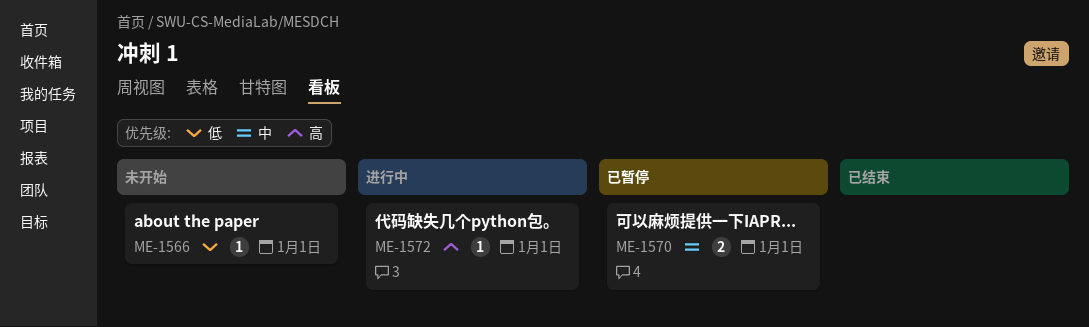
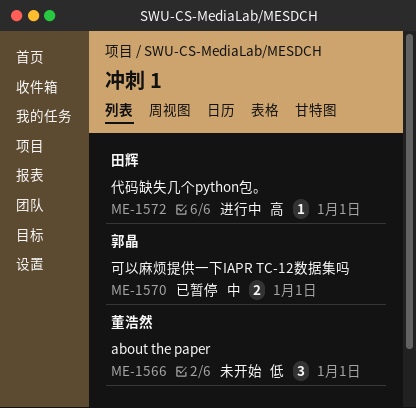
ME-1566, estimate: 1 -> 3

